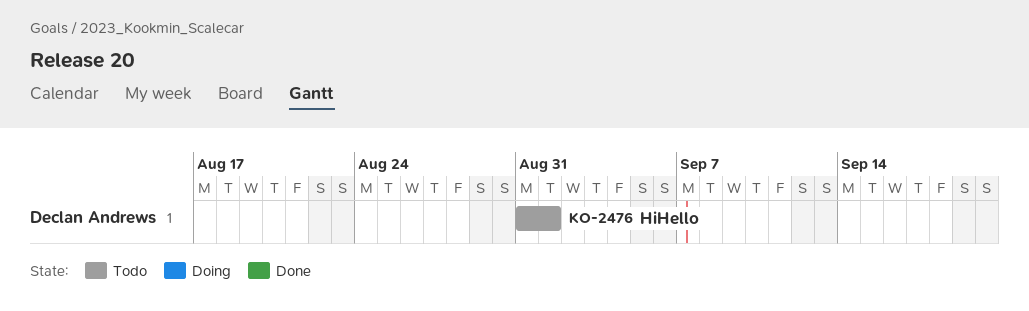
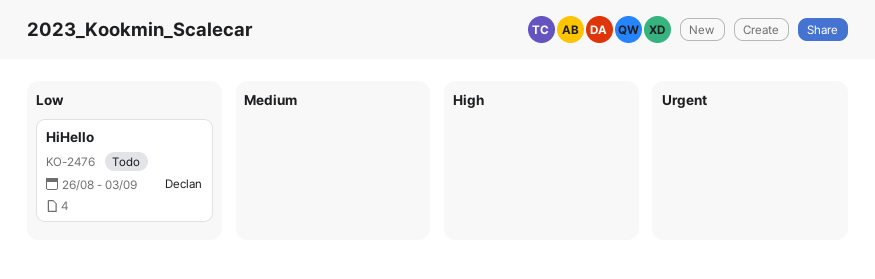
KO-2476, start: Aug 31 -> Aug 26
KO-2476, due: Sep 1 -> Sep 3

